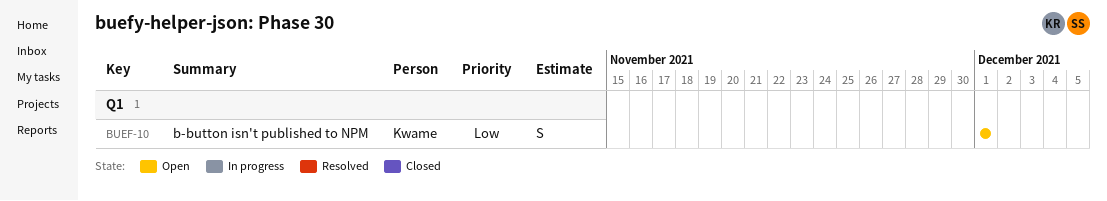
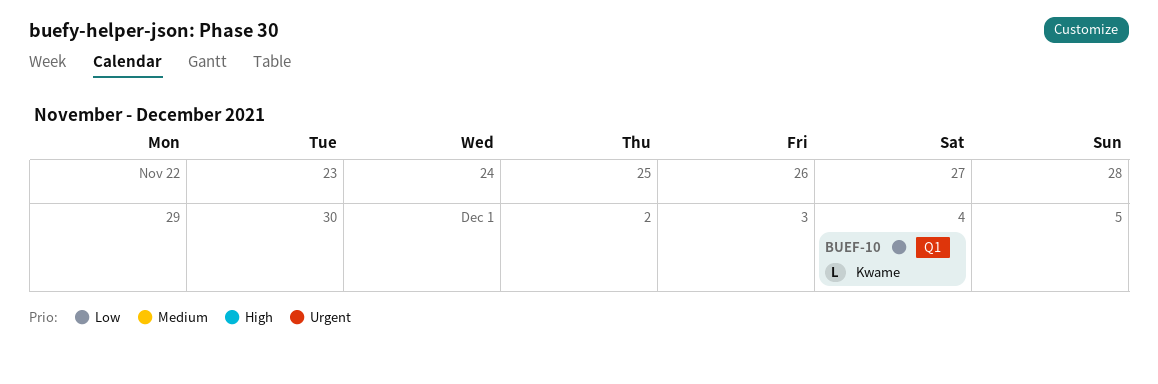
BUEF-10, estimate: S -> L
BUEF-10, due: Dec 1 -> Dec 4

